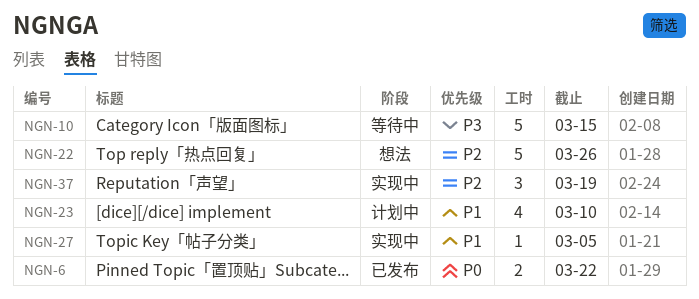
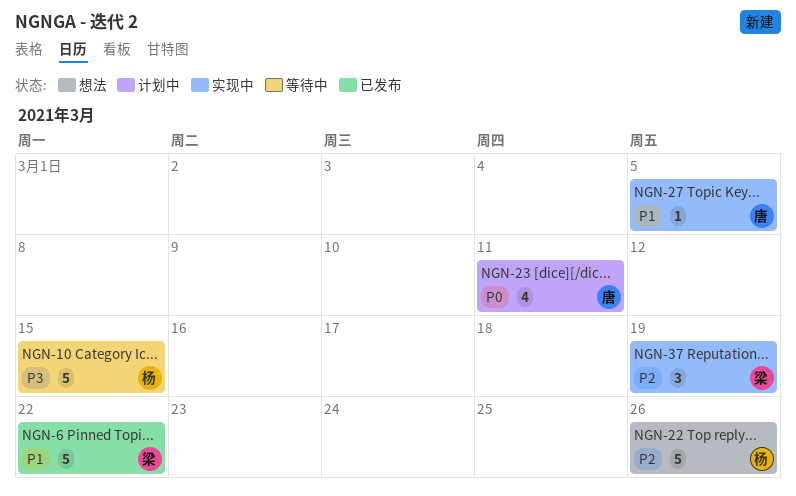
NGN-6, priority: P0 -> P1
NGN-6, estimate: 2 -> 5
NGN-23, priority: P1 -> P0
NGN-23, due: Mar 10 -> Mar 11

